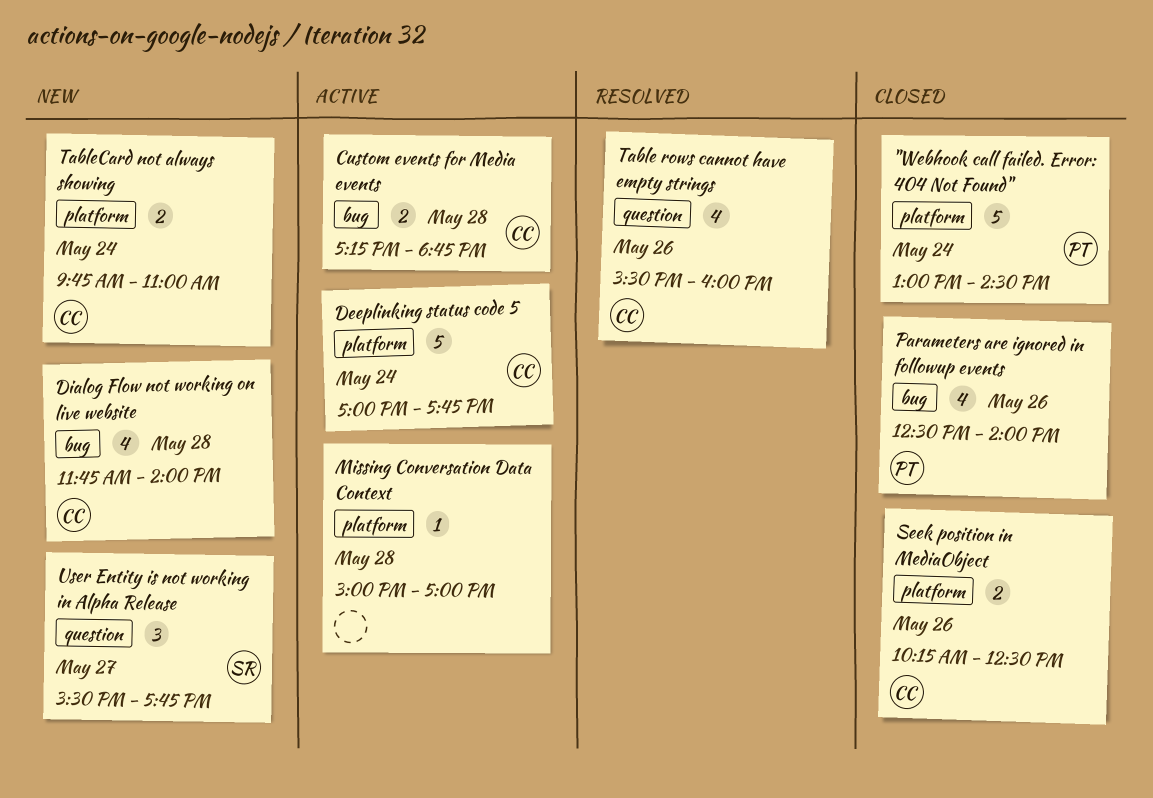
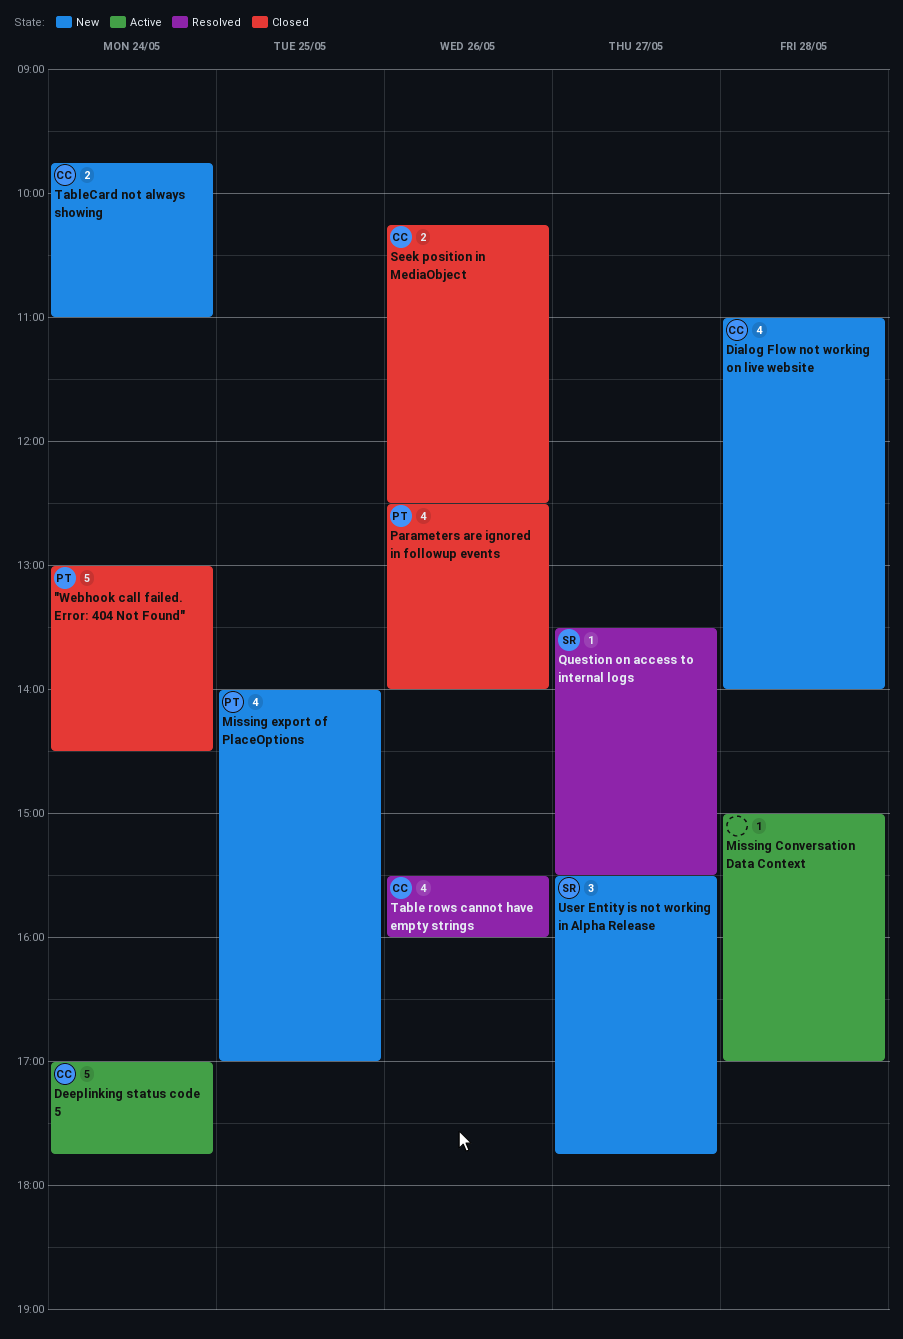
Custom events for Media events: present -> none
Dialog Flow not working on live website, begins: 11:45 -> 11:00
Missing export of PlaceOptions: none -> present
Question on access to internal logs: none -> present

